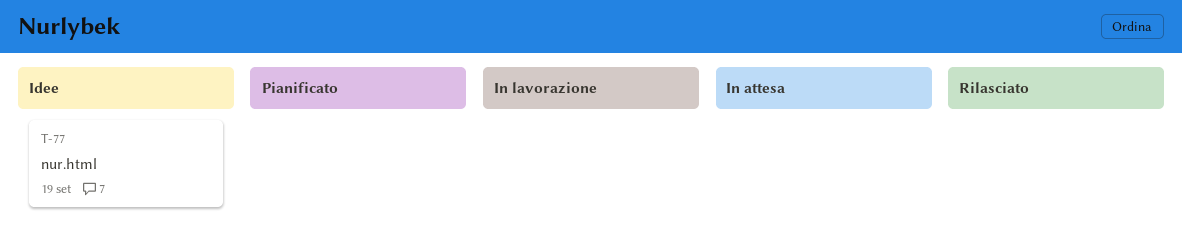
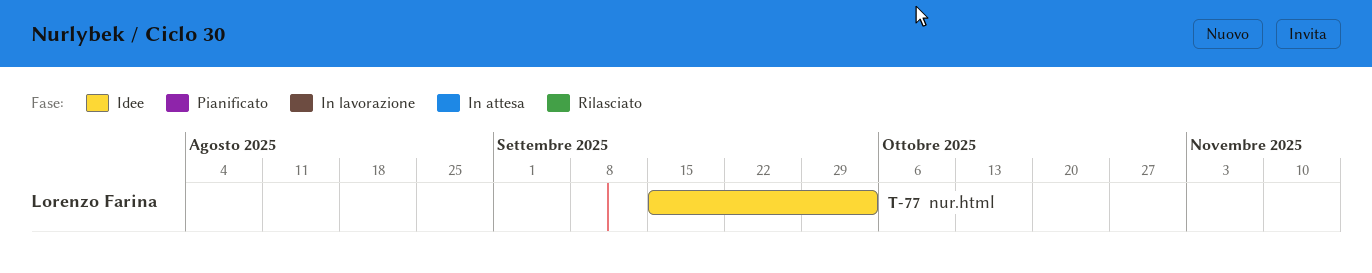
T-77, due: Sep 19 -> Oct 3

